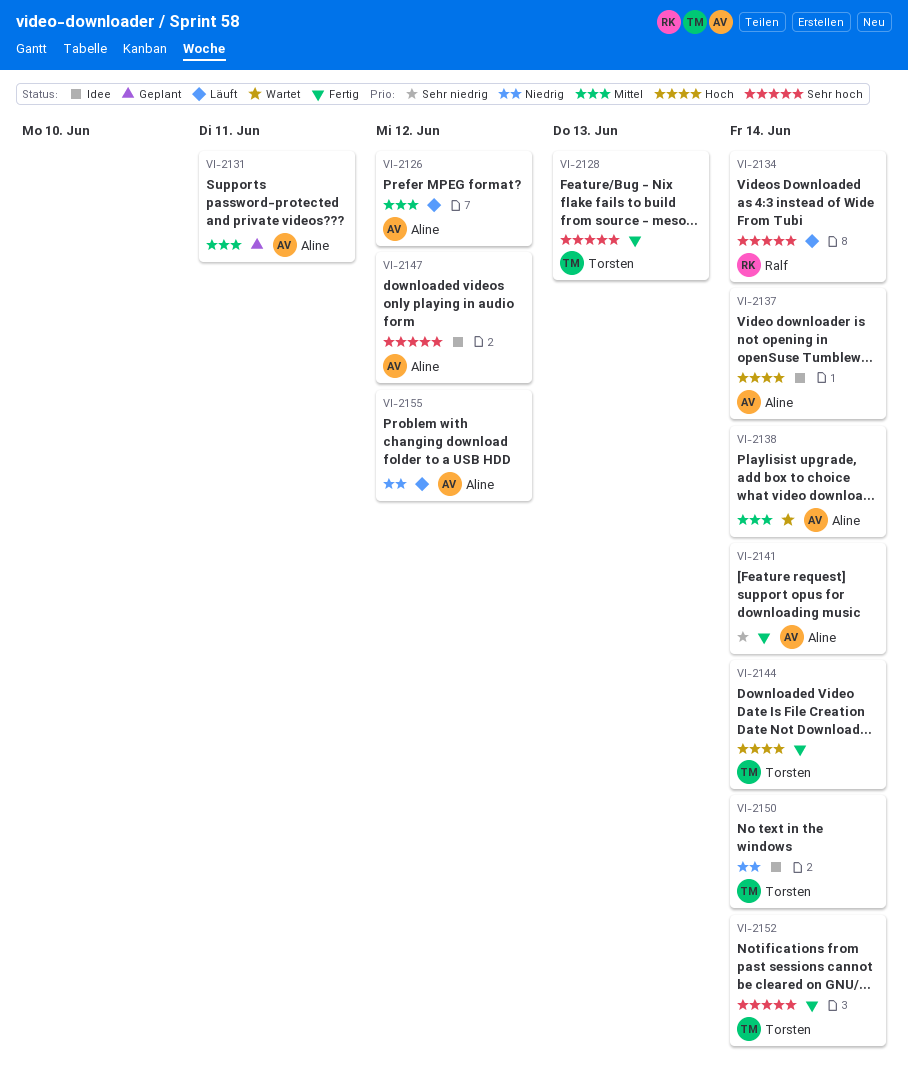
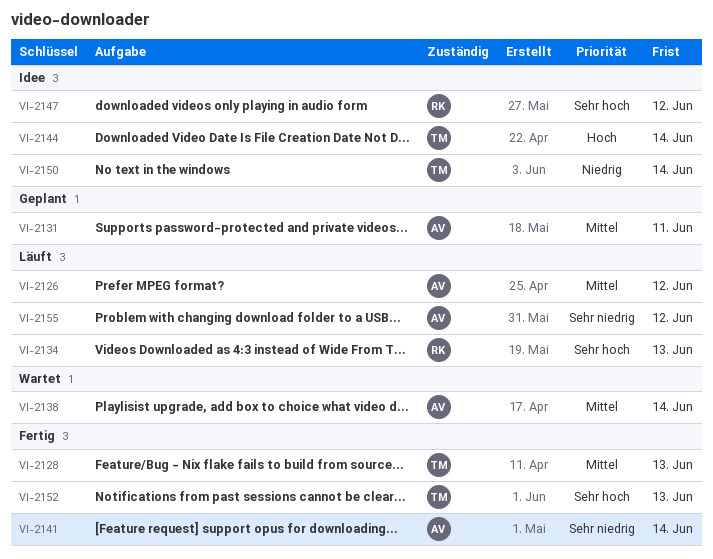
VI-2128, priority: Sehr hoch -> Mittel
VI-2134, due: Jun 14 -> Jun 13
VI-2137: present -> none
VI-2144, status: Fertig -> Idee
VI-2147, owner: Aline -> Ralf
VI-2152, due: Jun 14 -> Jun 13
VI-2155, priority: Niedrig -> Sehr niedrig

